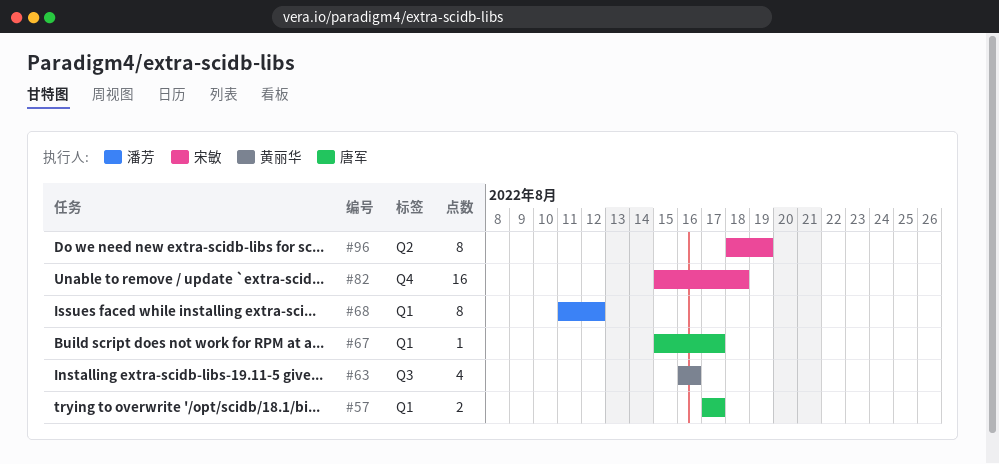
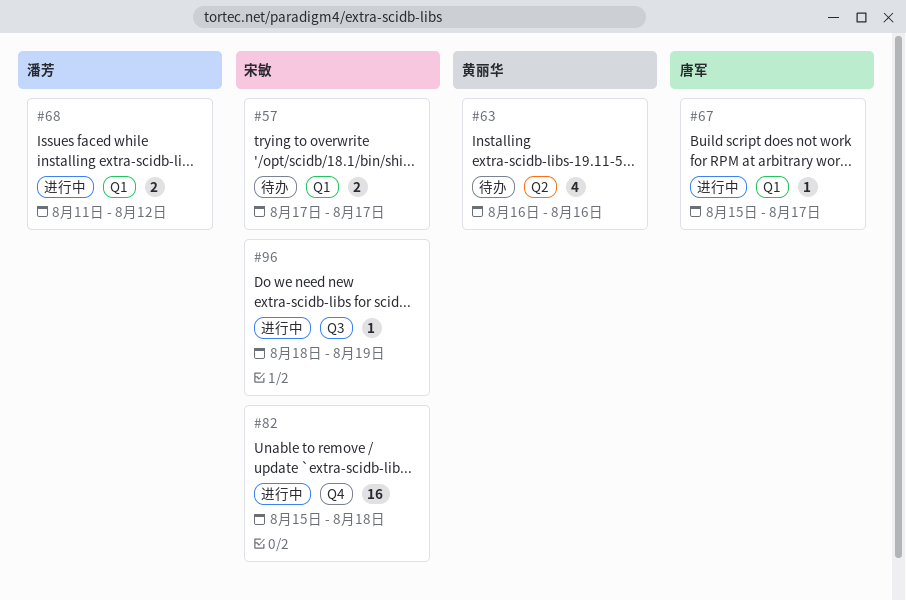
#57, owner: 唐军 -> 宋敏
#63, label: Q3 -> Q2
#68, estimate: 8 -> 2
#96, label: Q2 -> Q3
#96, estimate: 8 -> 1

